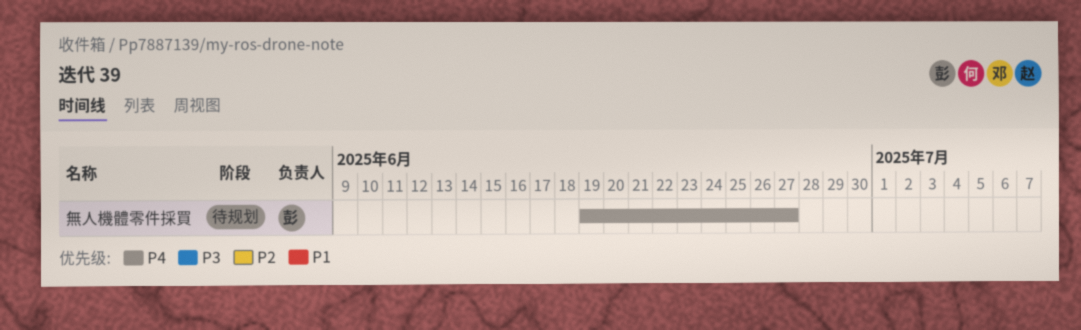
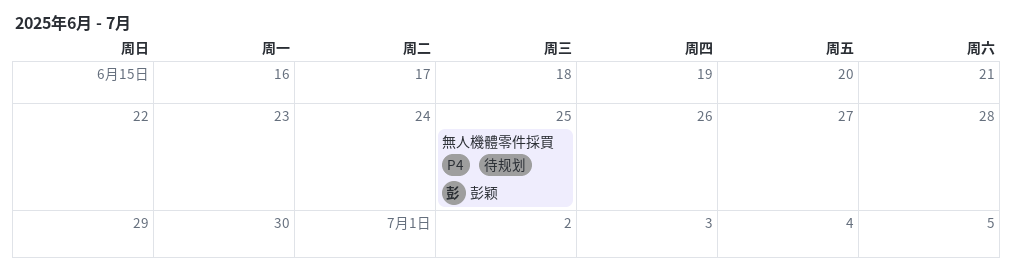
無人機體零件採買, due: Jun 27 -> Jun 25

